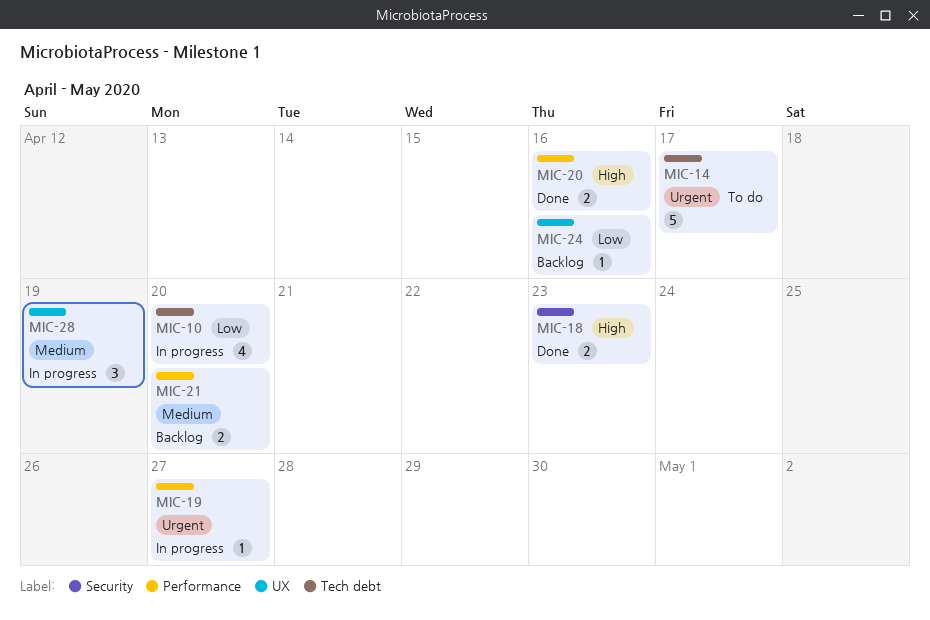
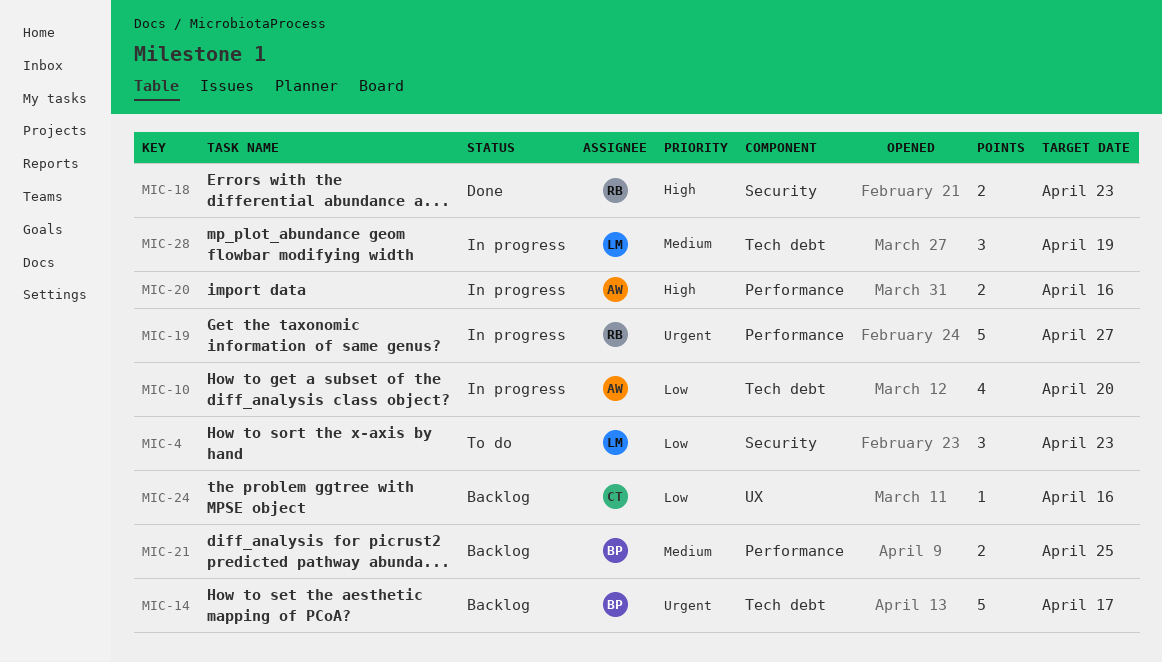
MIC-4: none -> present
MIC-14, status: To do -> Backlog
MIC-19, estimate: 1 -> 5
MIC-20, status: Done -> In progress
MIC-21, due: Apr 20 -> Apr 25
MIC-28, label: UX -> Tech debt

